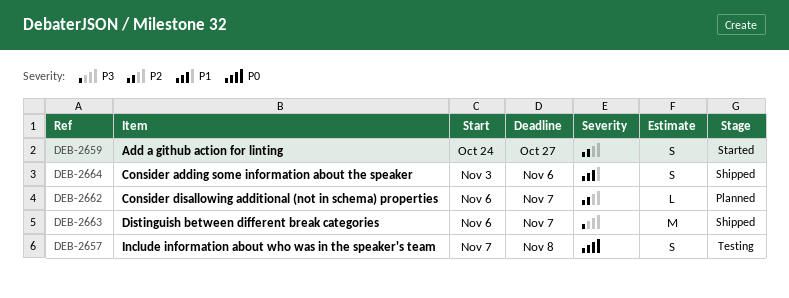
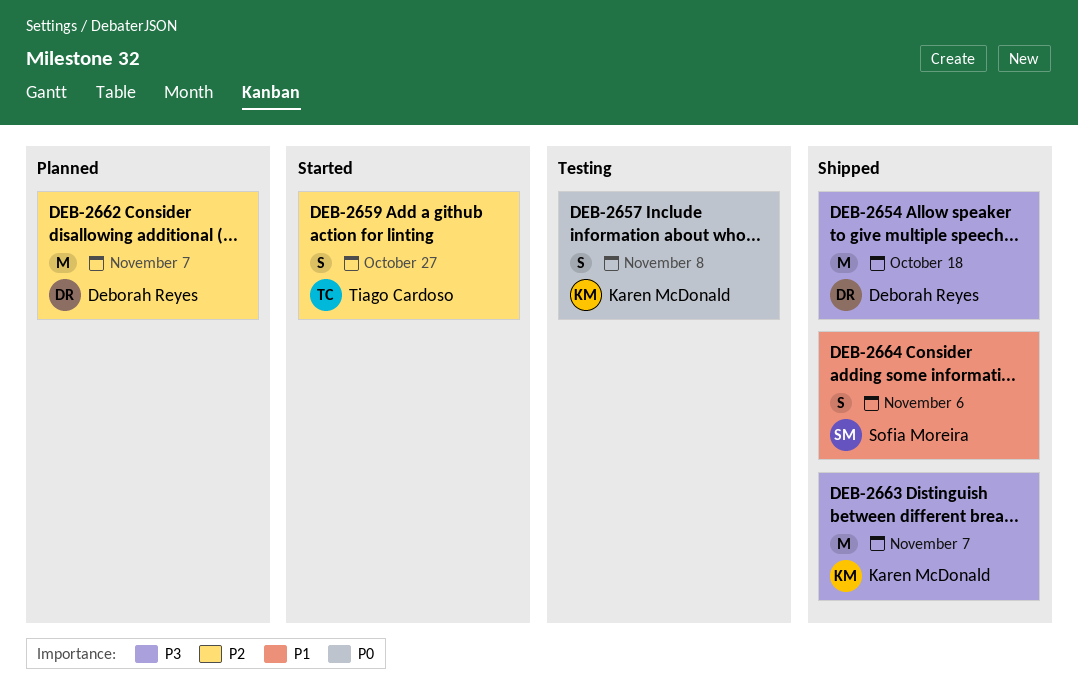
DEB-2654: none -> present
DEB-2662, estimate: L -> M

